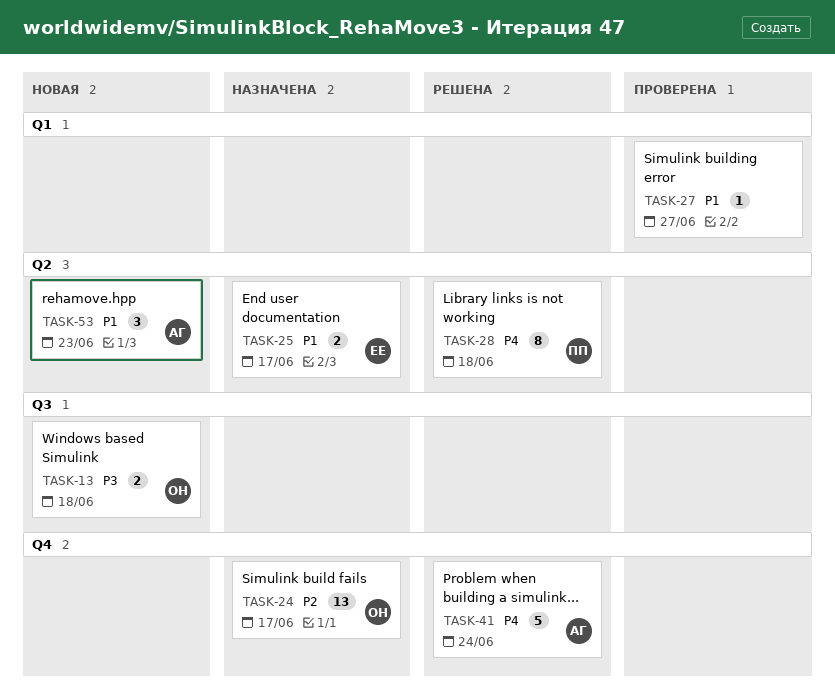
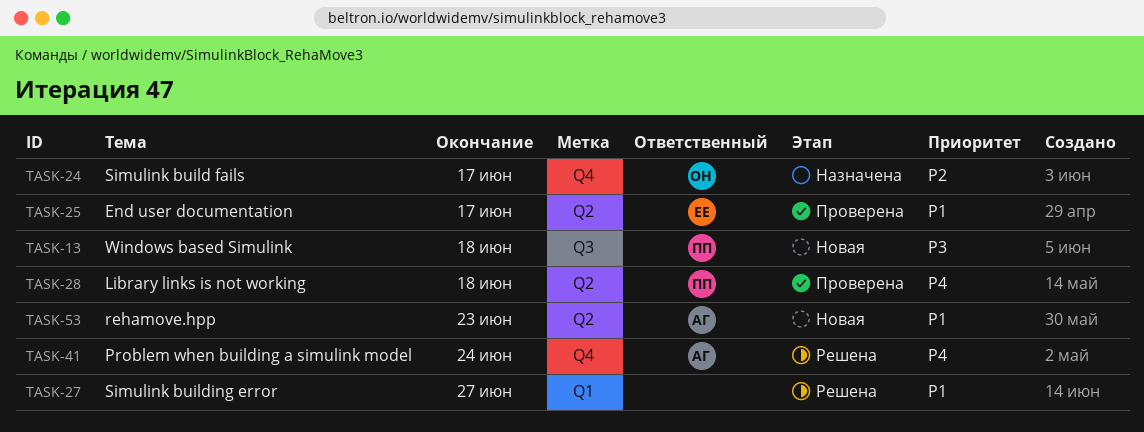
TASK-13, owner: ОН -> ПП
TASK-25, status: Назначена -> Проверена
TASK-27, status: Проверена -> Решена
TASK-28, status: Решена -> Проверена

